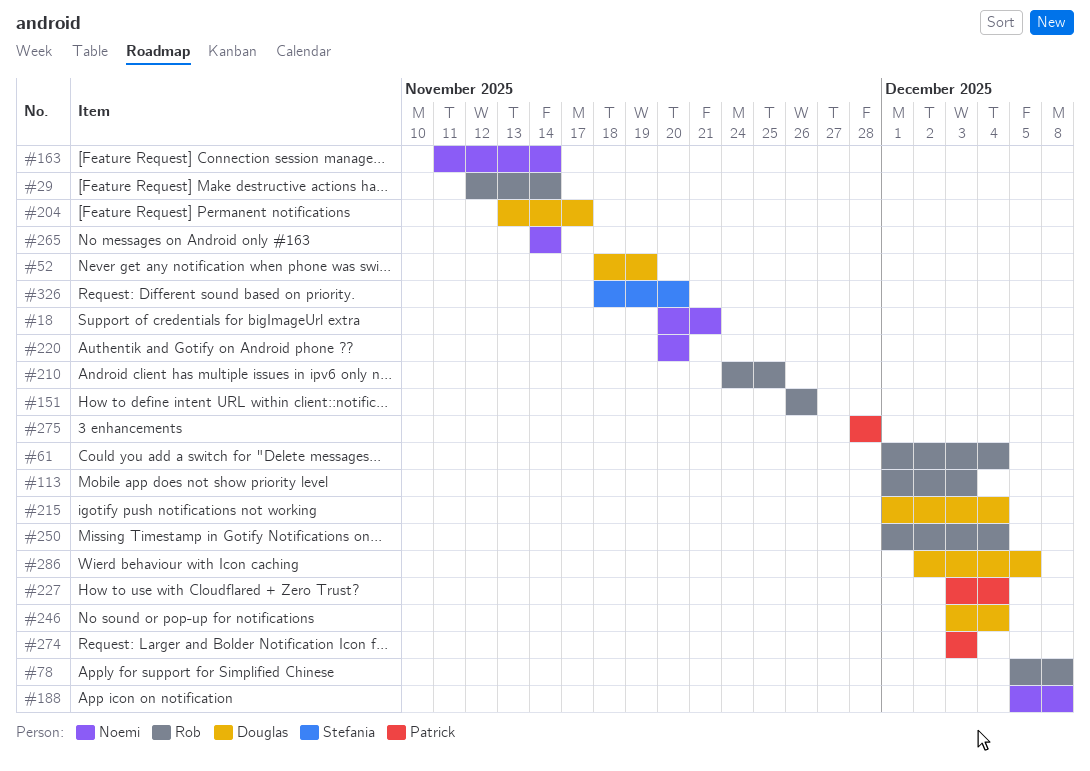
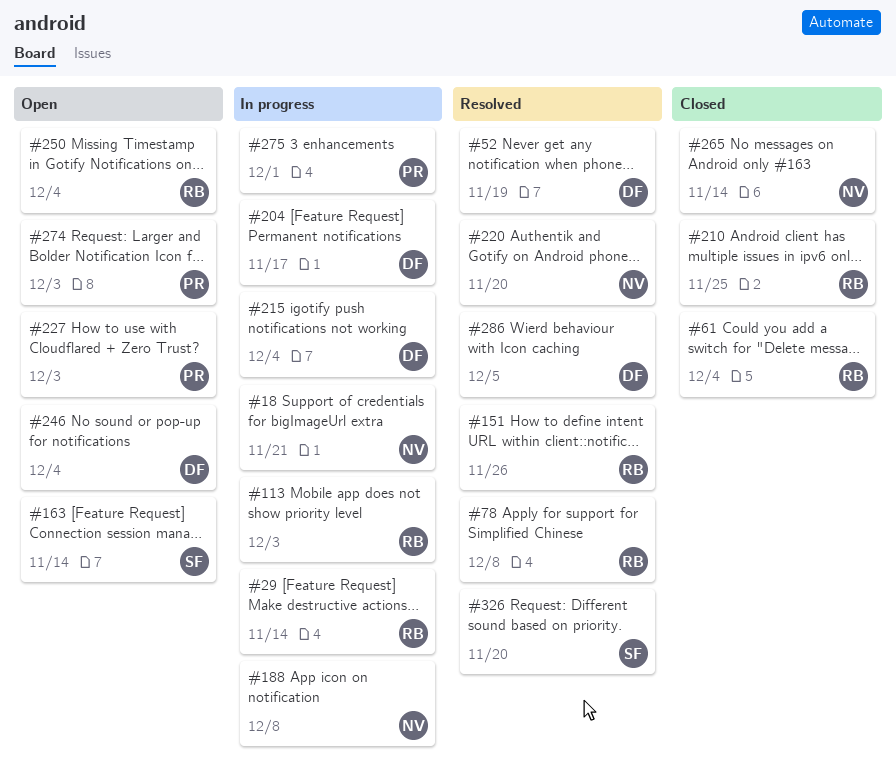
#163, owner: Noemi -> Stefania
#227, due: Dec 4 -> Dec 3
#275, due: Nov 28 -> Dec 1

